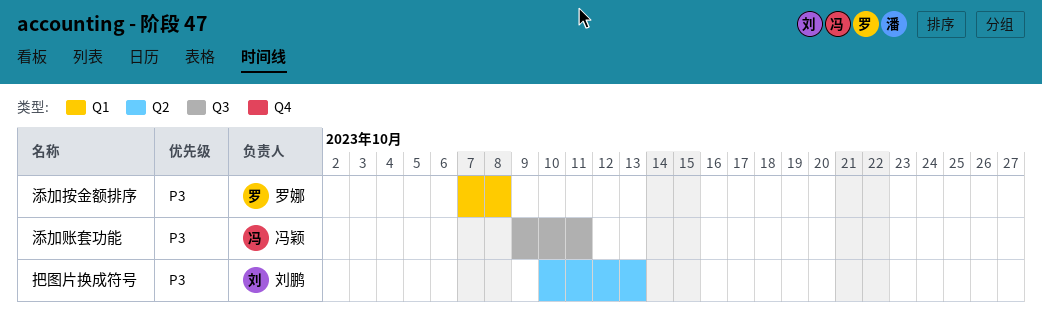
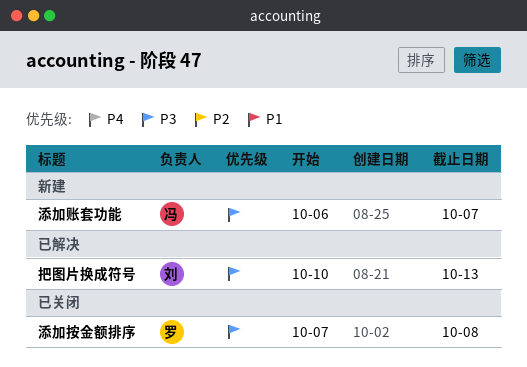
添加账套功能, start: Oct 9 -> Oct 6
添加账套功能, due: Oct 11 -> Oct 7

